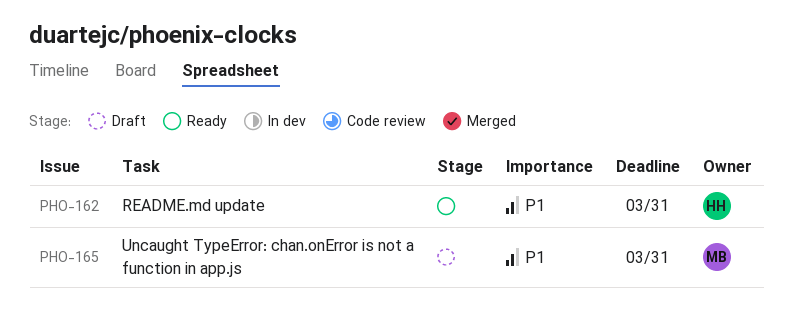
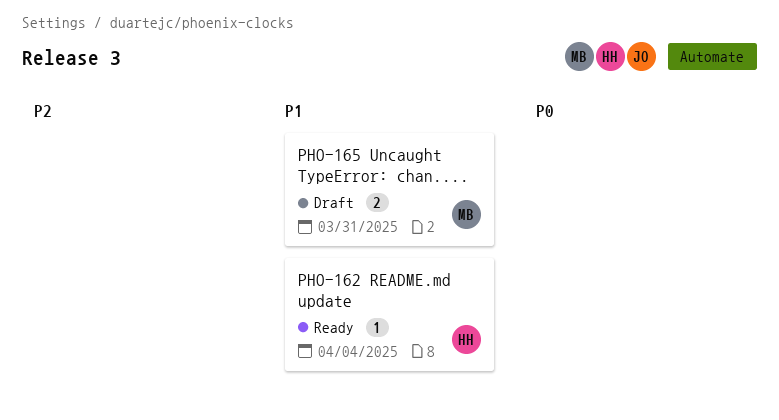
PHO-162, due: Mar 31 -> Apr 4

